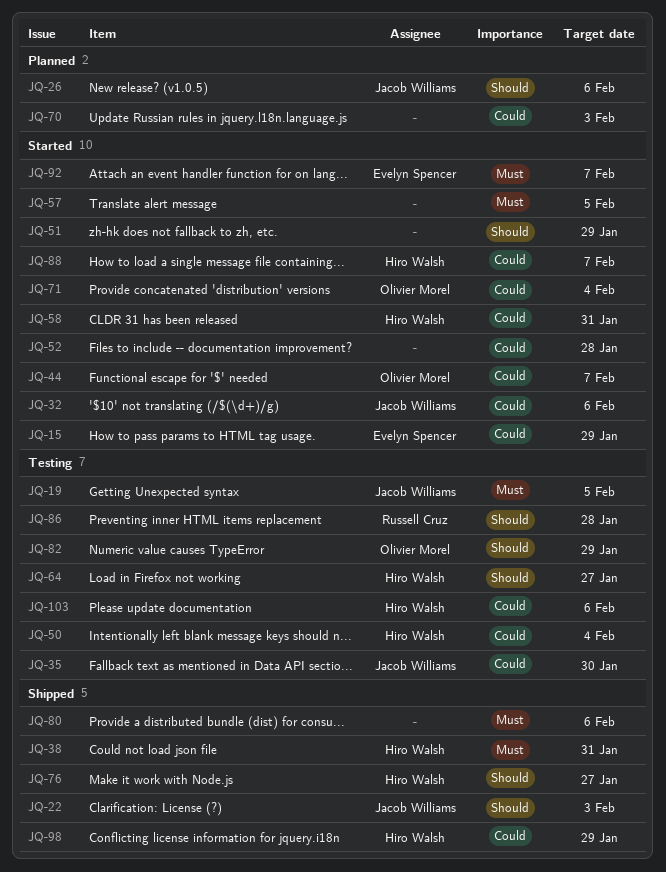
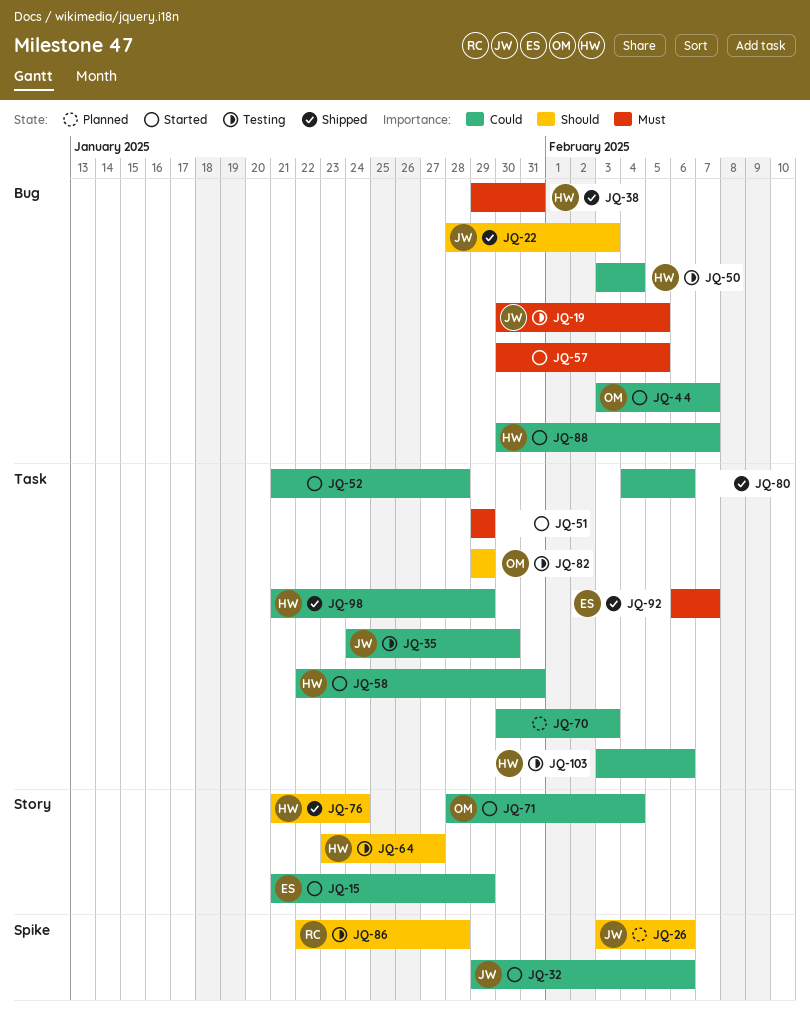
JQ-51, priority: Should -> Must
JQ-76, due: Jan 27 -> Jan 24
JQ-80, priority: Must -> Could
JQ-92, status: Started -> Shipped

